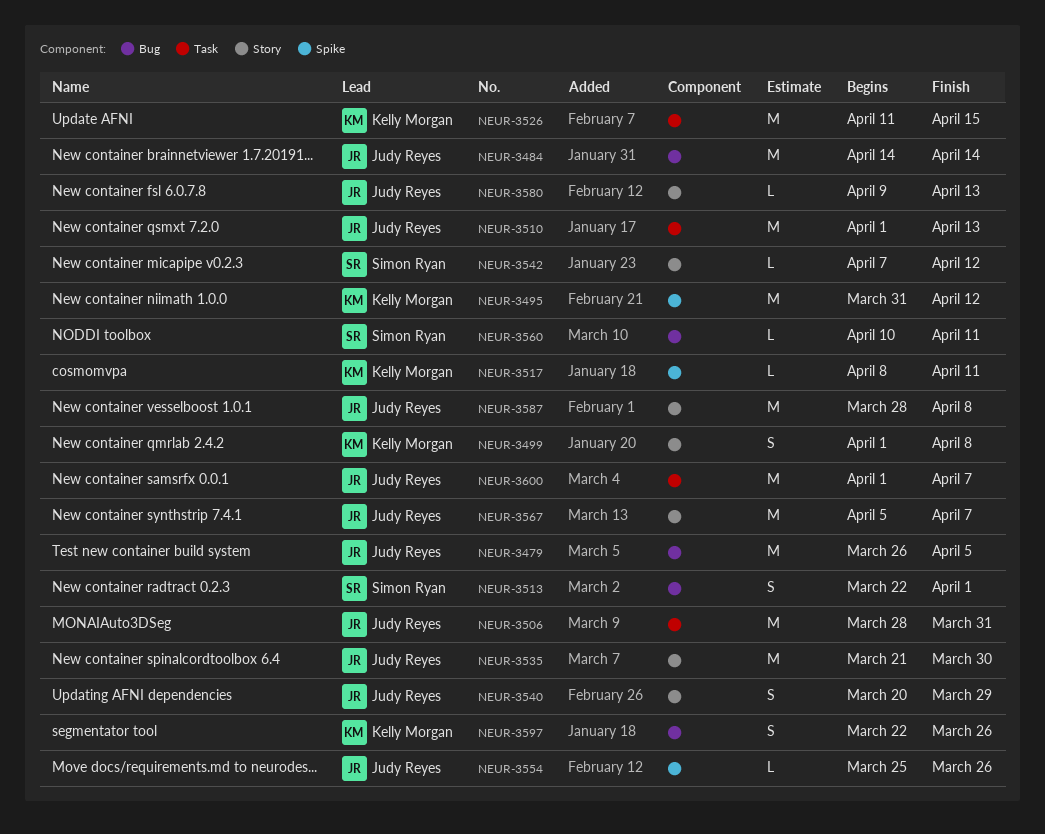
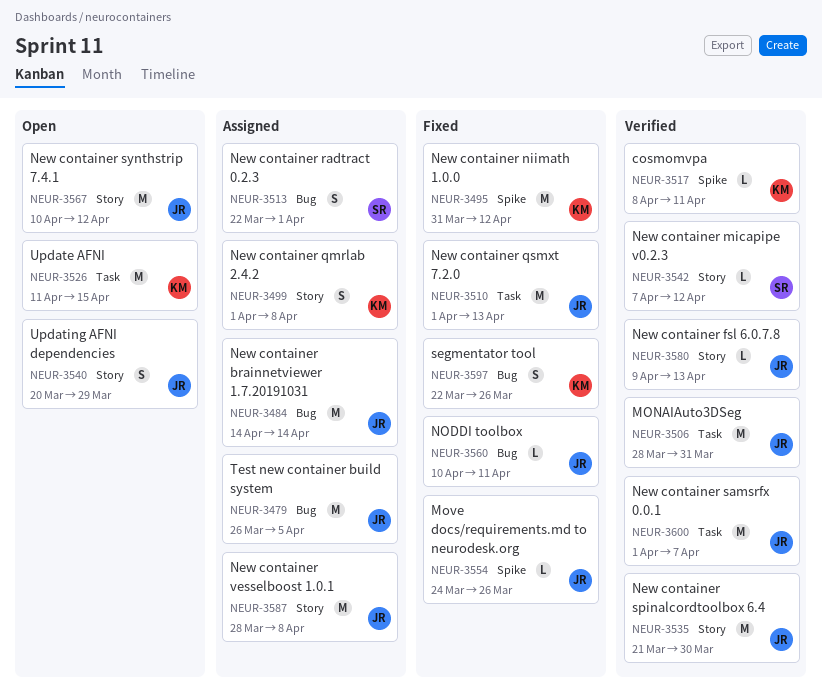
NEUR-3554, start: Mar 25 -> Mar 24
NEUR-3560, owner: Simon Ryan -> Judy Reyes
NEUR-3567, start: Apr 5 -> Apr 10
NEUR-3567, due: Apr 7 -> Apr 12

